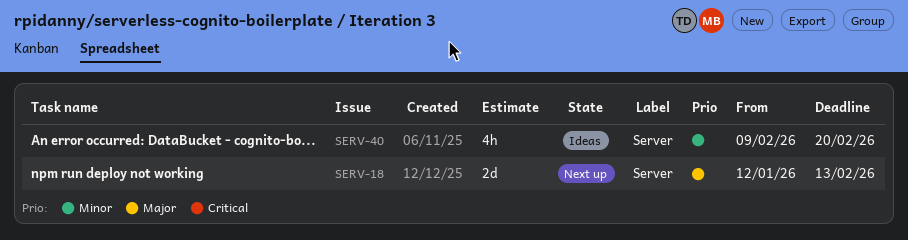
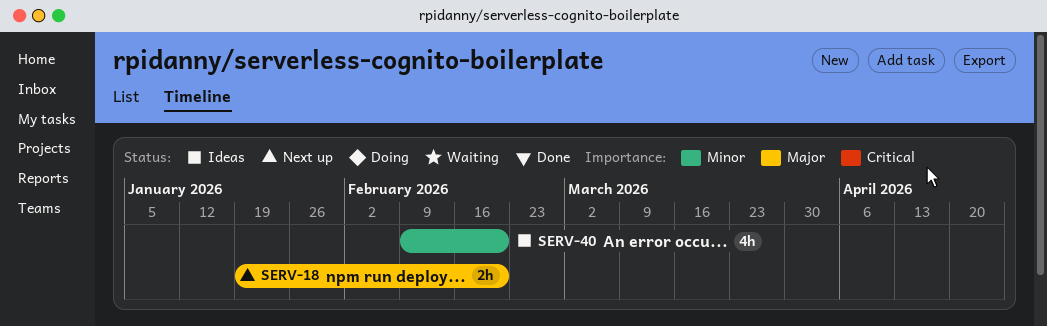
SERV-18, estimate: 2d -> 2h
SERV-18, start: Jan 12 -> Jan 19
SERV-18, due: Feb 13 -> Feb 20

